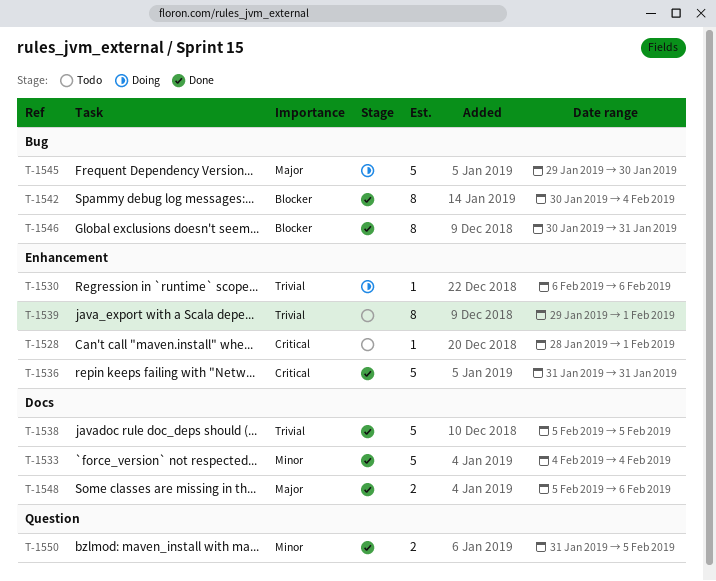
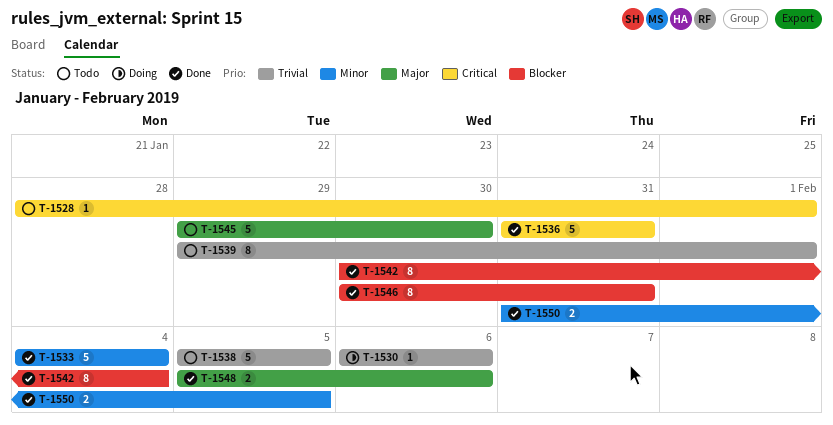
T-1538, status: Done -> Todo
T-1545, status: Doing -> Todo

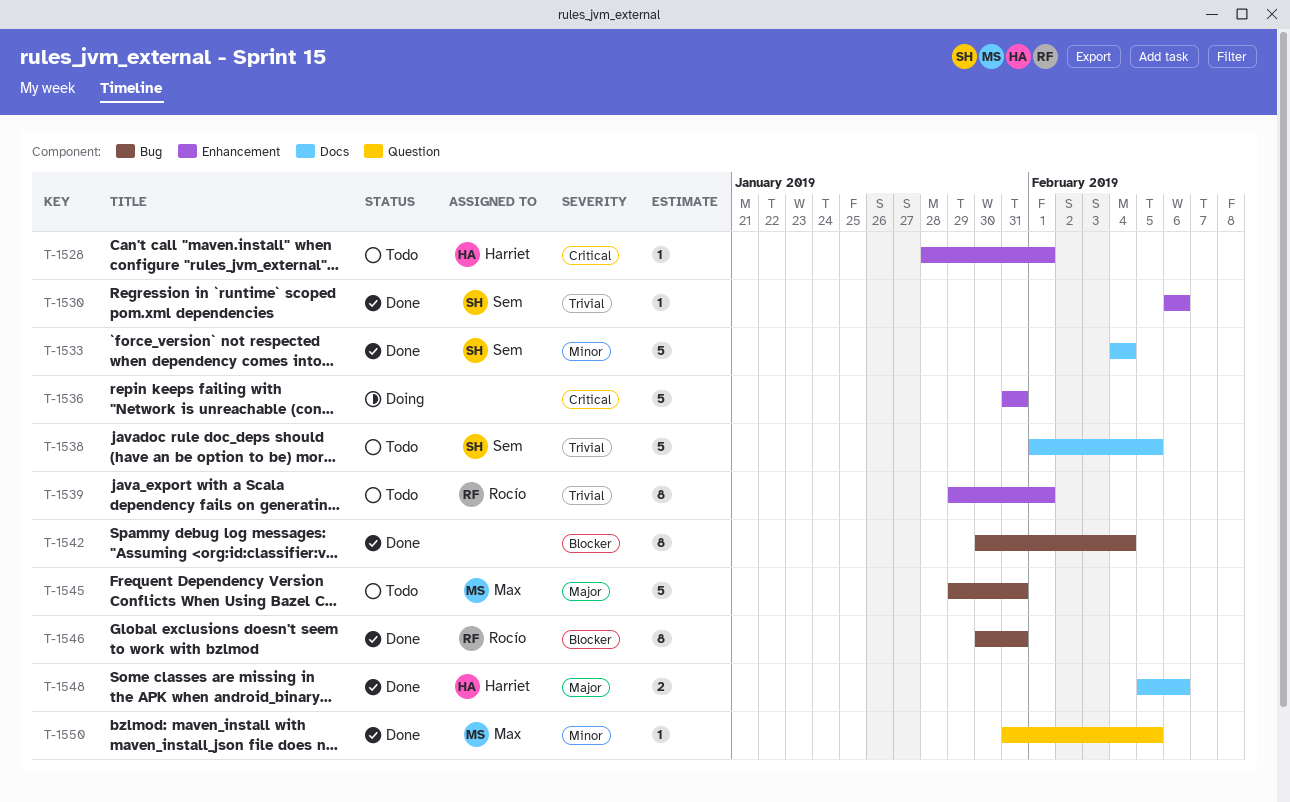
T-1530, status: Doing -> Done
T-1536, status: Done -> Doing
T-1538, start: Feb 5 -> Feb 1
T-1545, due: Jan 30 -> Jan 31
T-1550, estimate: 2 -> 1

